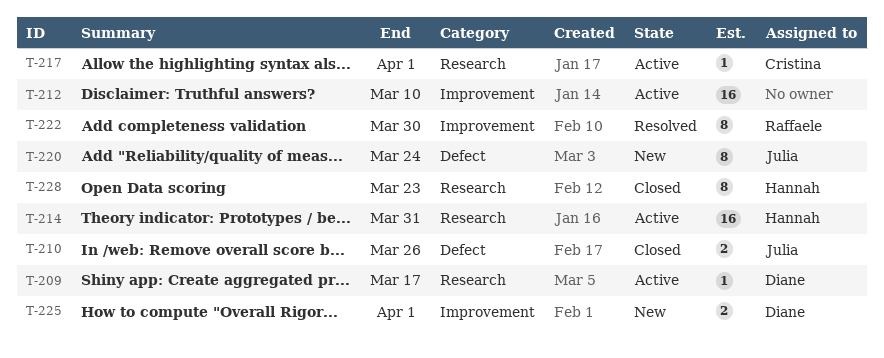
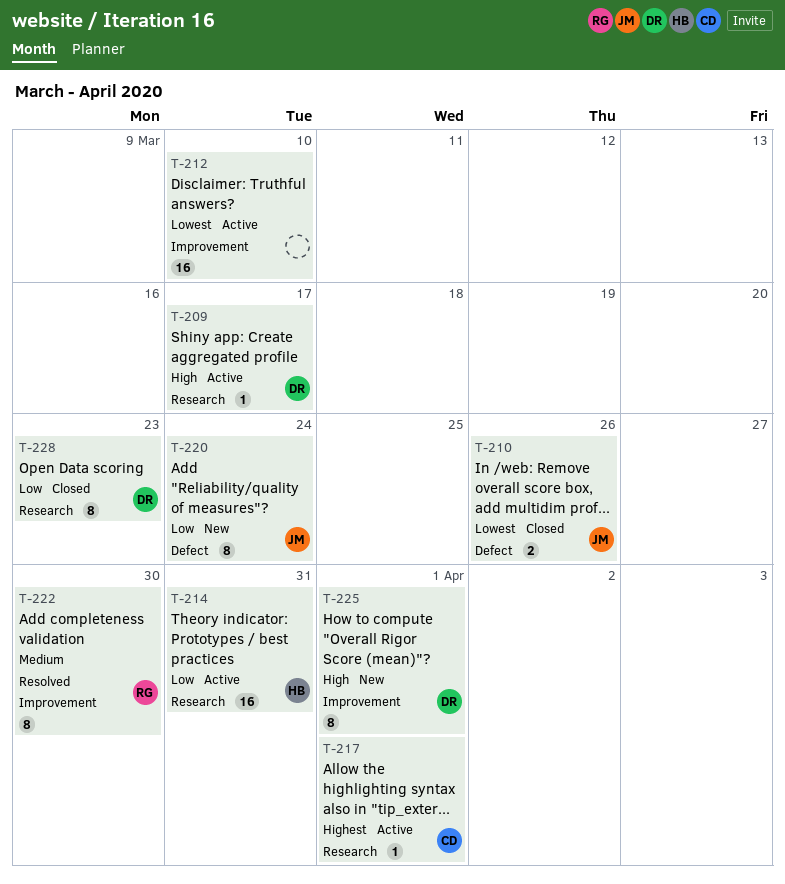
T-225, estimate: 2 -> 8
T-228, owner: Hannah -> Diane

